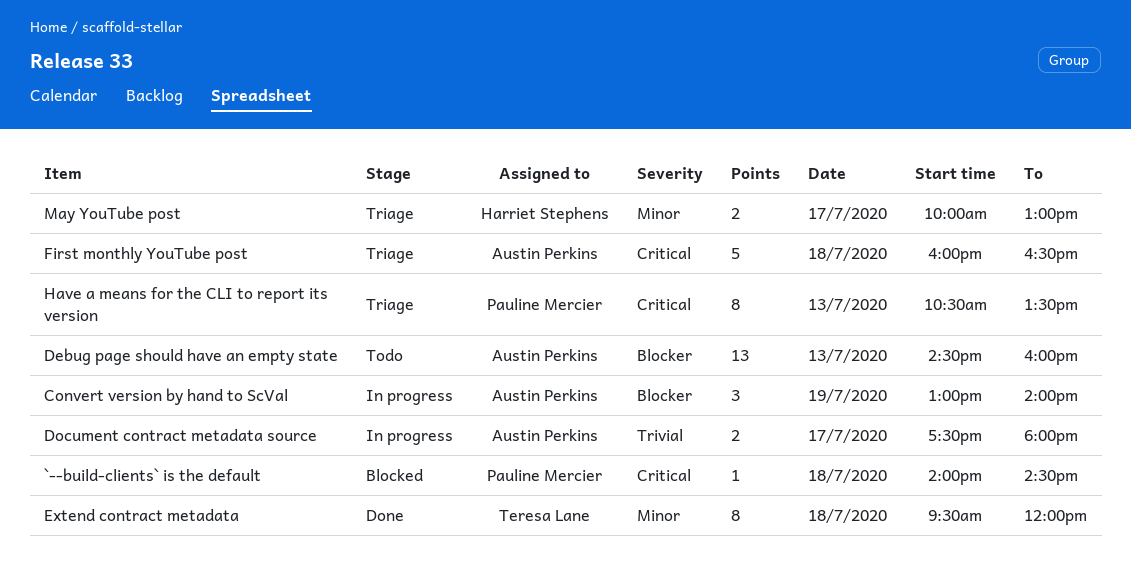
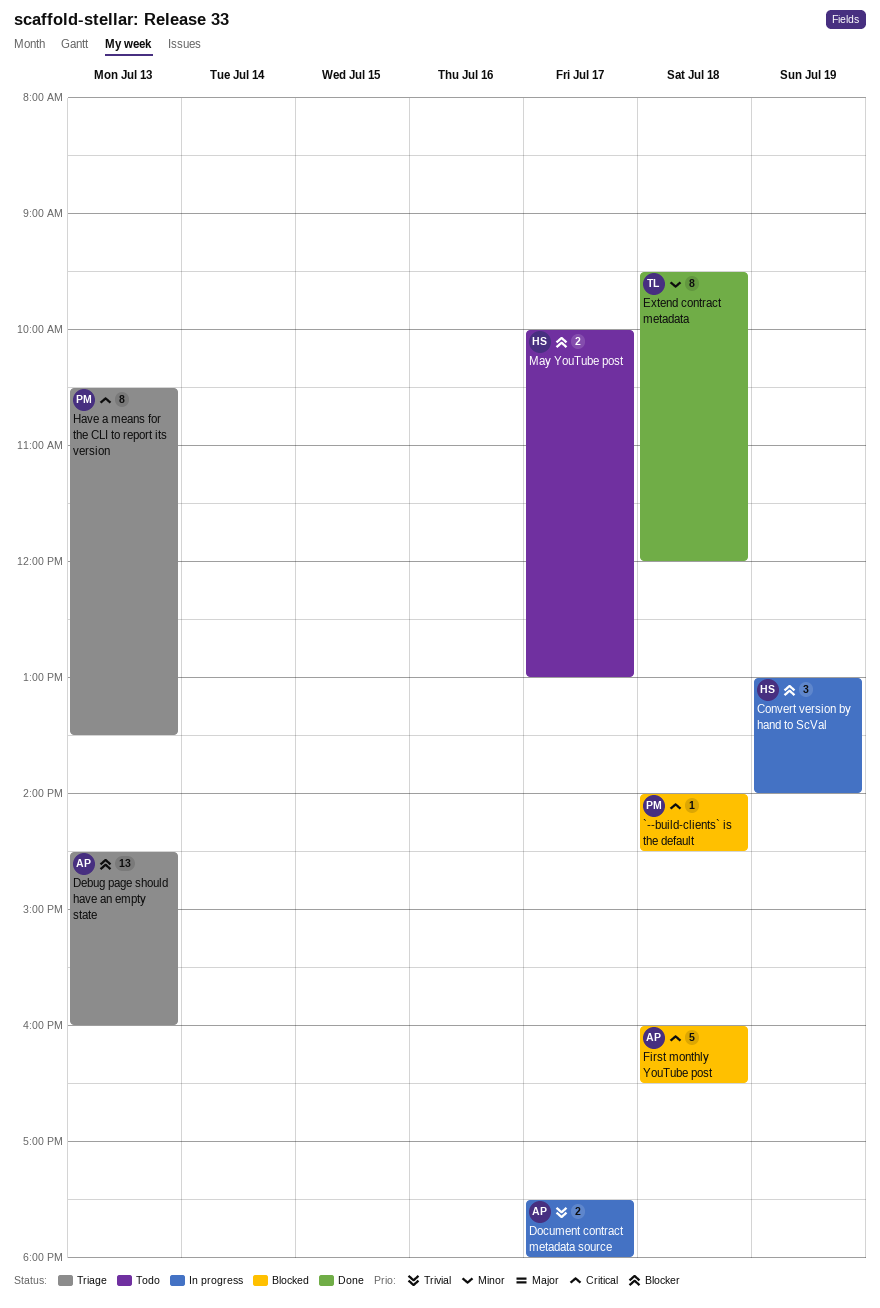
Convert version by hand to ScVal, owner: Austin Perkins -> Harriet Stephens
Debug page should have an empty state, status: Todo -> Triage
First monthly YouTube post, status: Triage -> Blocked
May YouTube post, status: Triage -> Todo
May YouTube post, priority: Minor -> Blocker

